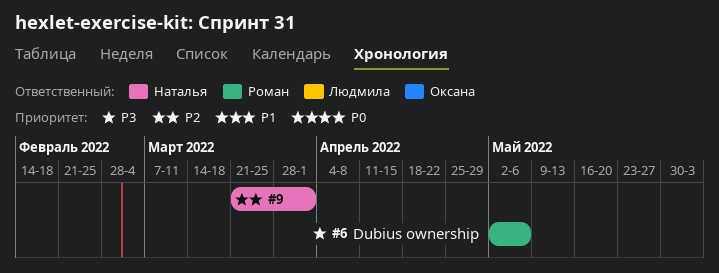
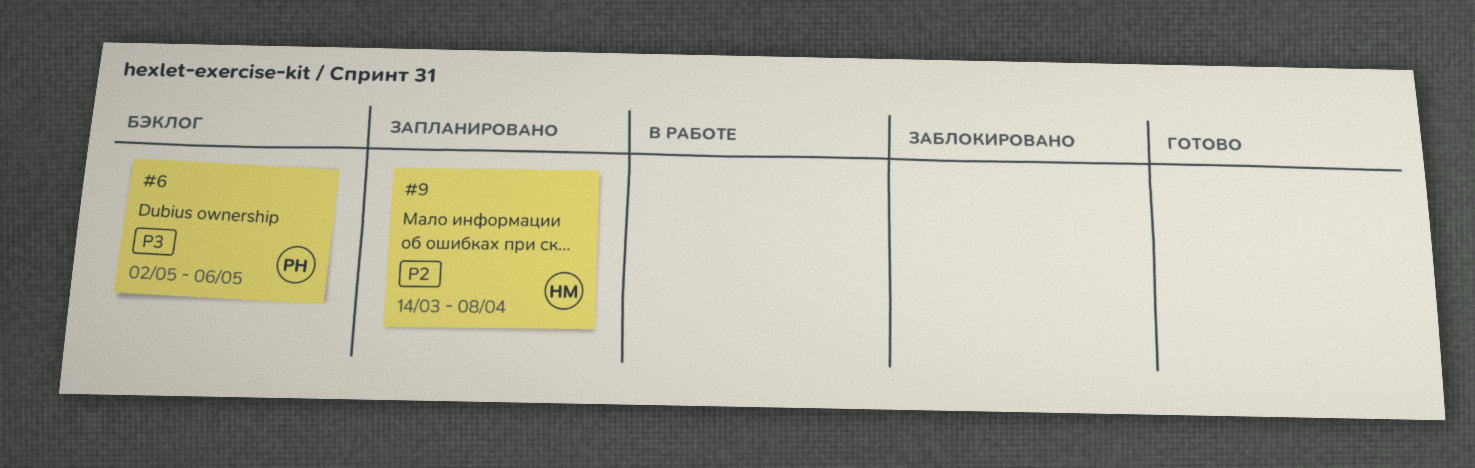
#9, start: Mar 21 -> Mar 14
#9, due: Apr 1 -> Apr 8

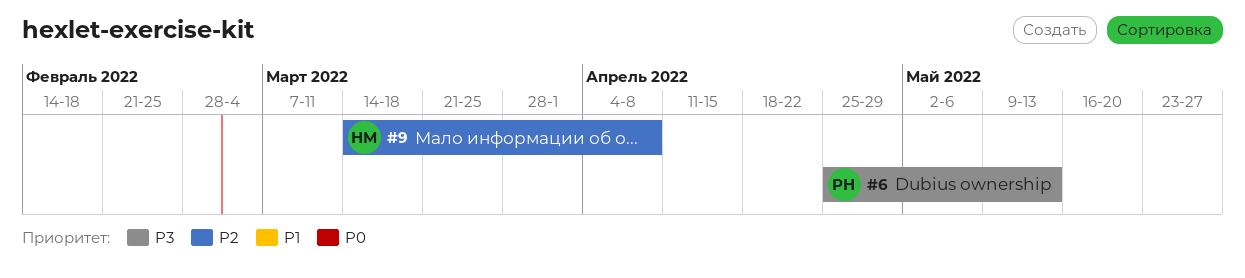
#6, start: May 2 -> Apr 25
#6, due: May 6 -> May 13

